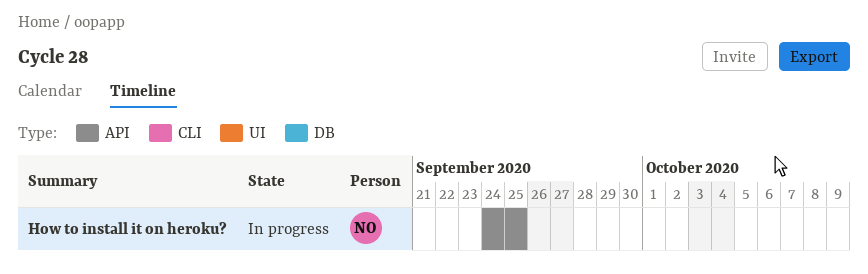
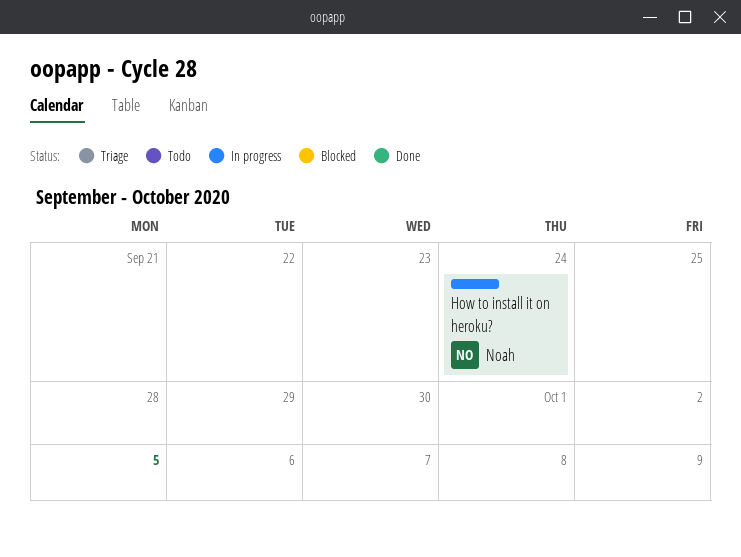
How to install it on heroku?, due: Sep 25 -> Sep 24

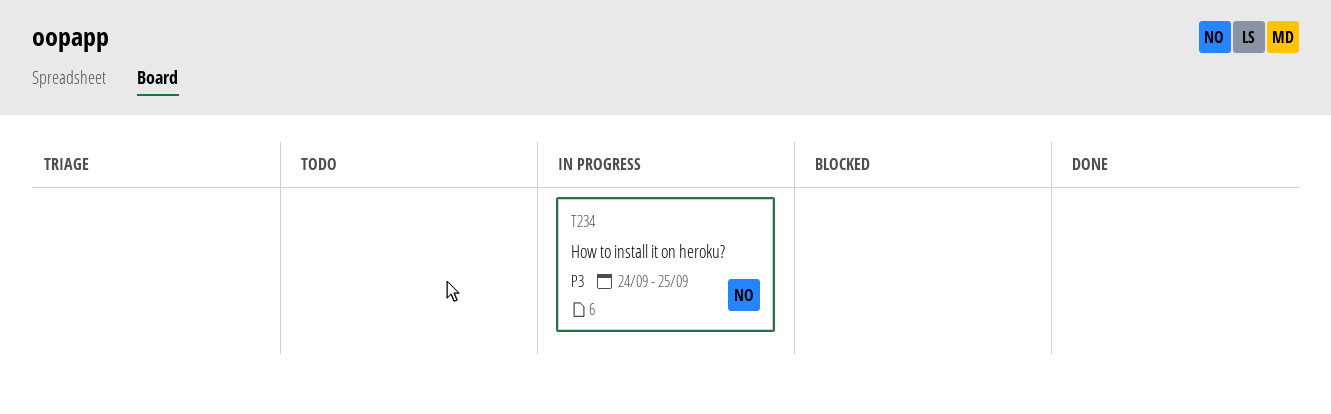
How to install it on heroku?, due: Sep 24 -> Sep 25

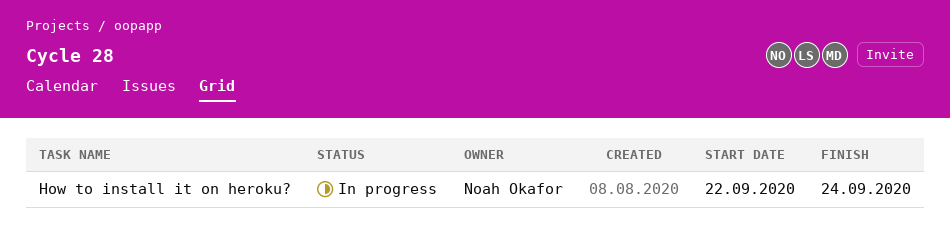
How to install it on heroku?, start: Sep 24 -> Sep 22
How to install it on heroku?, due: Sep 25 -> Sep 24

